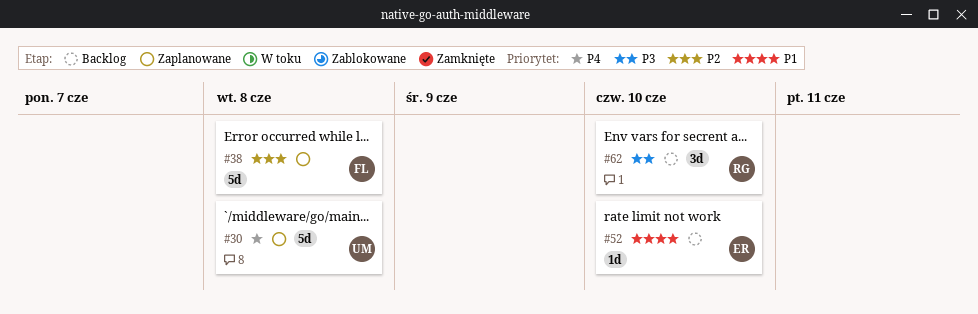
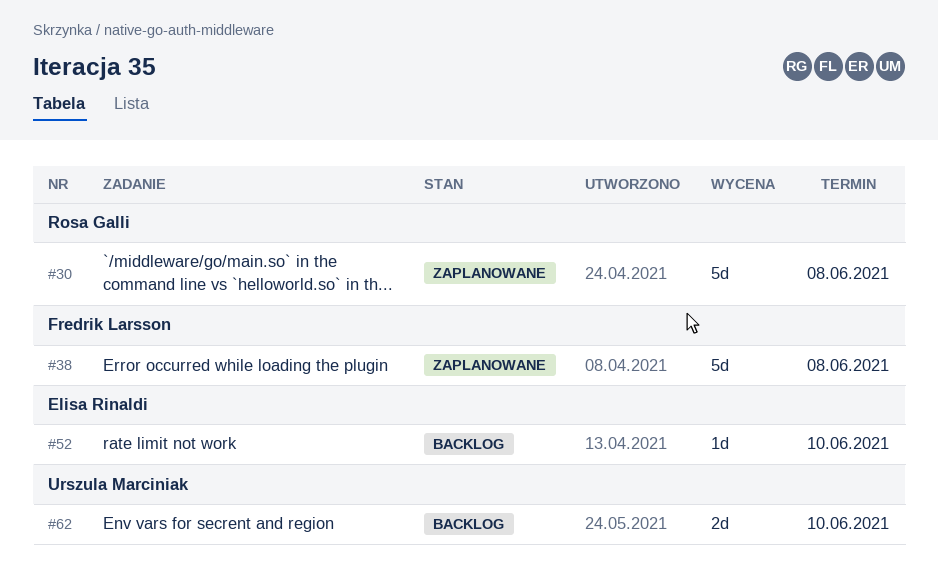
#30, owner: Urszula Marciniak -> Rosa Galli
#62, owner: Rosa Galli -> Urszula Marciniak
#62, estimate: 3d -> 2d

